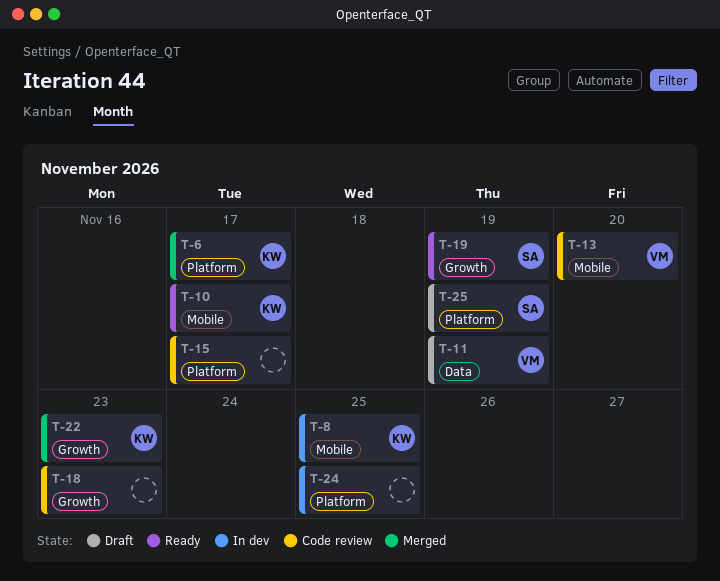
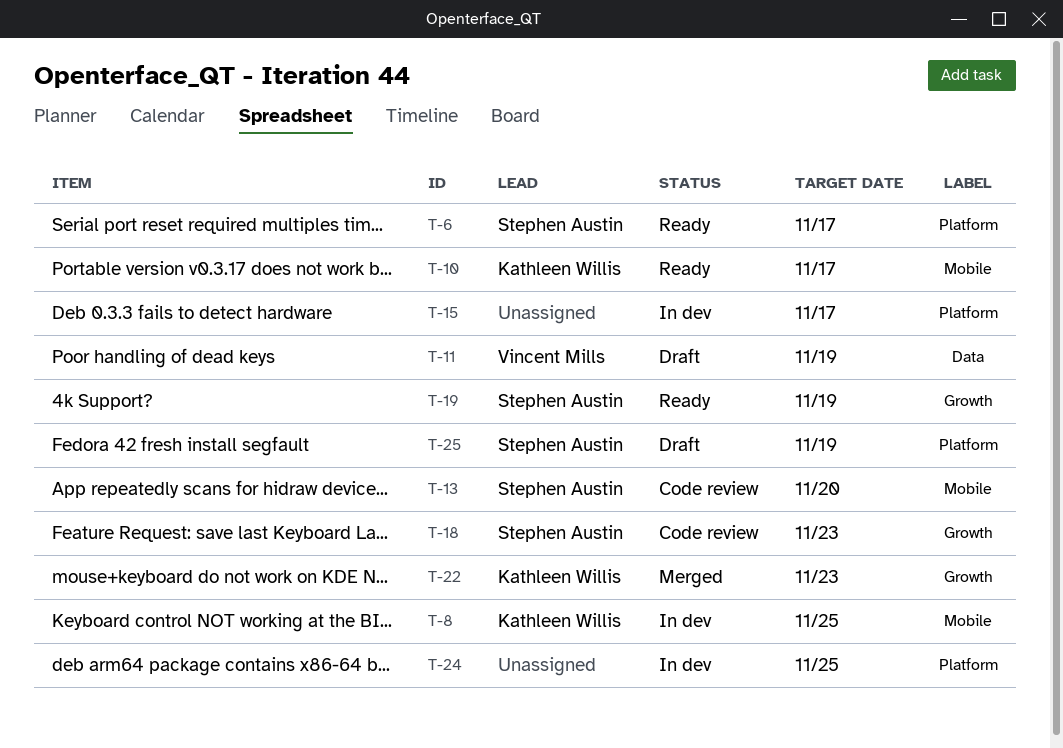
T-6, status: Merged -> Ready
T-6, owner: Kathleen Willis -> Stephen Austin
T-13, owner: Vincent Mills -> Stephen Austin
T-15, status: Code review -> In dev
T-18, owner: none -> Stephen Austin

